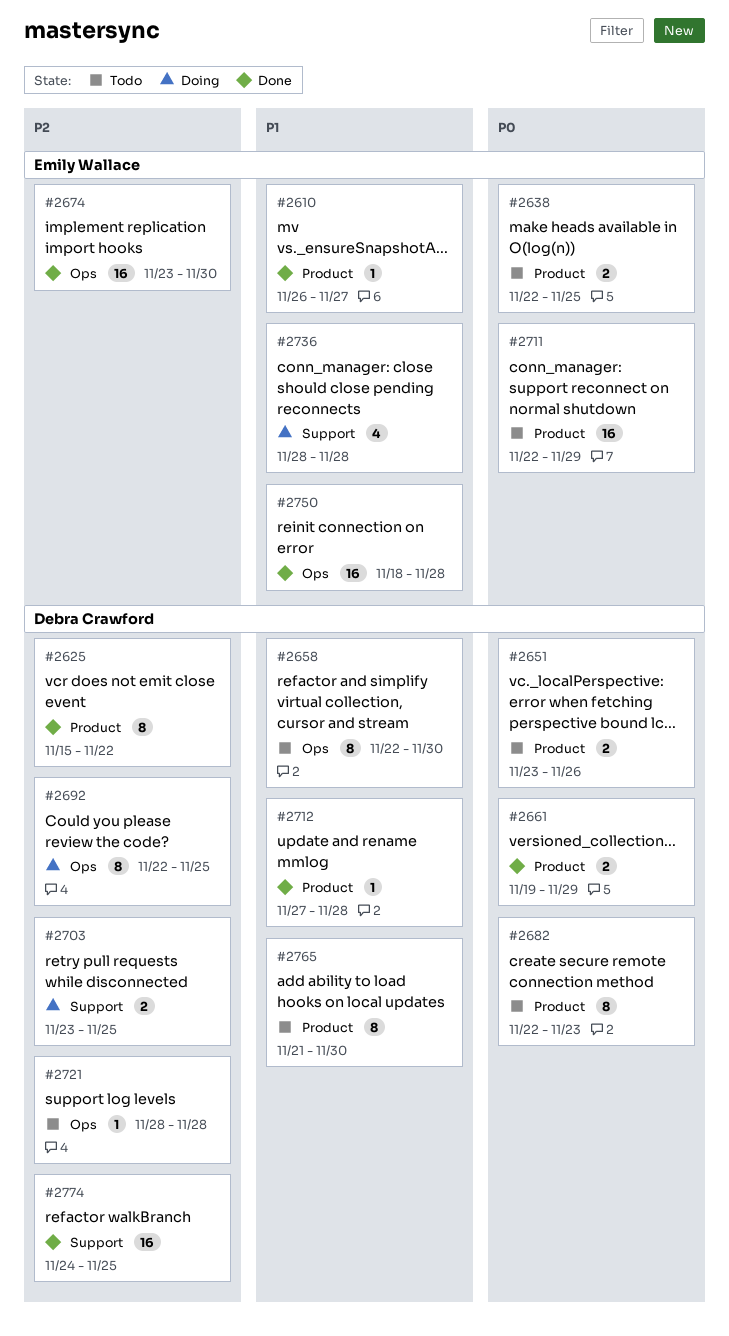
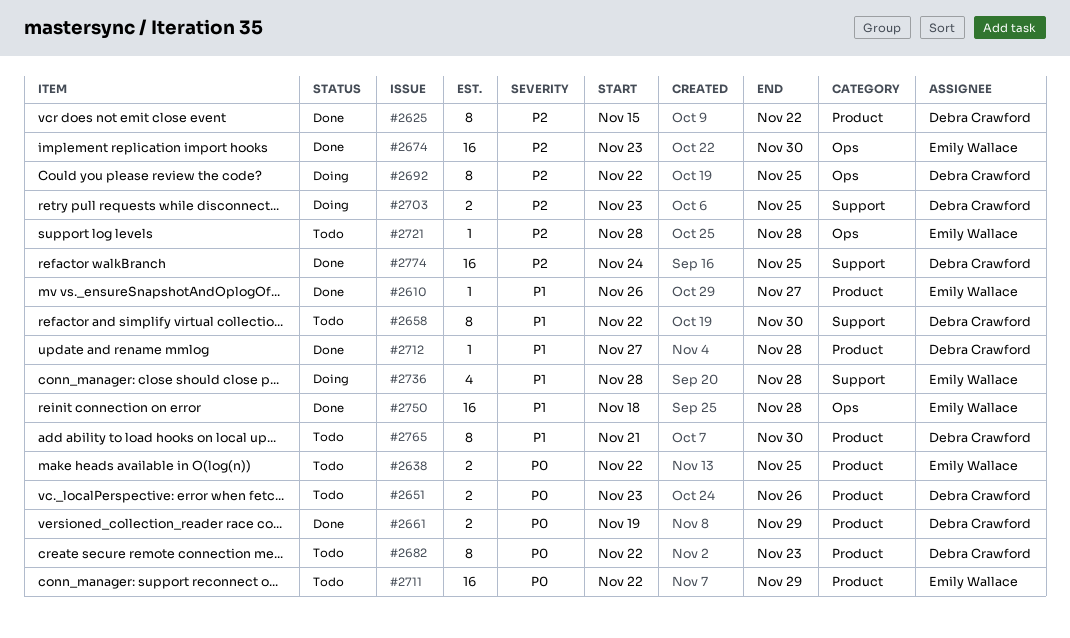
#2658, label: Ops -> Support
#2721, owner: Debra Crawford -> Emily Wallace

